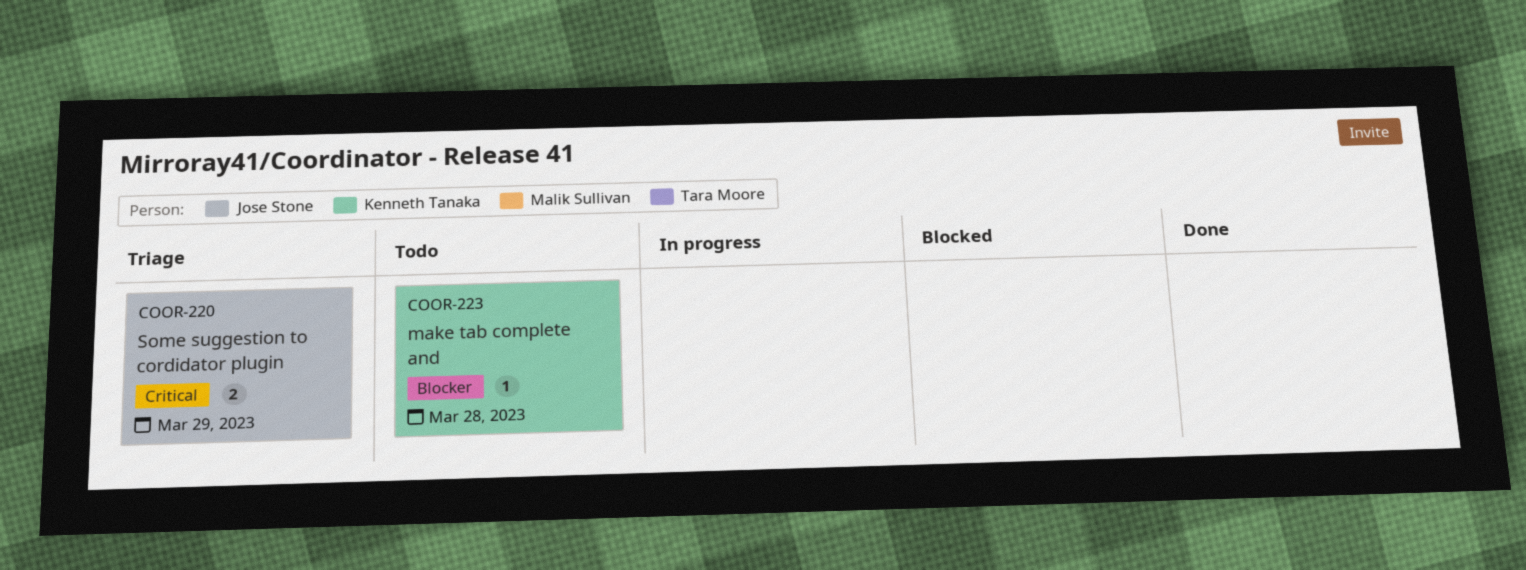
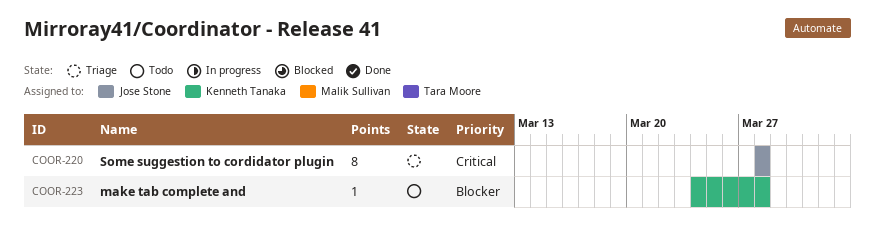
COOR-220, estimate: 2 -> 8
COOR-220, due: Mar 29 -> Mar 28

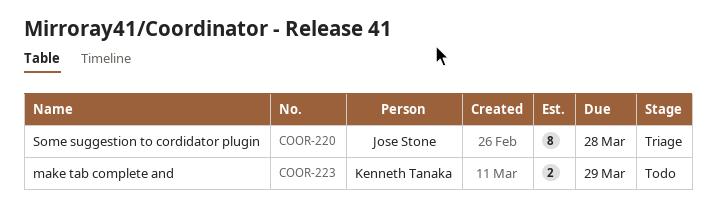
COOR-223, estimate: 1 -> 2
COOR-223, due: Mar 28 -> Mar 29

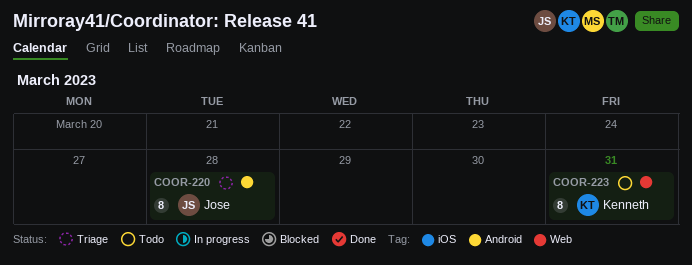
COOR-223, estimate: 2 -> 8
COOR-223, due: Mar 29 -> Mar 31

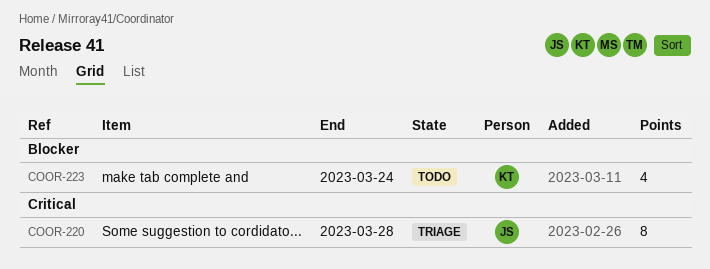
COOR-223, estimate: 8 -> 4
COOR-223, due: Mar 31 -> Mar 24

